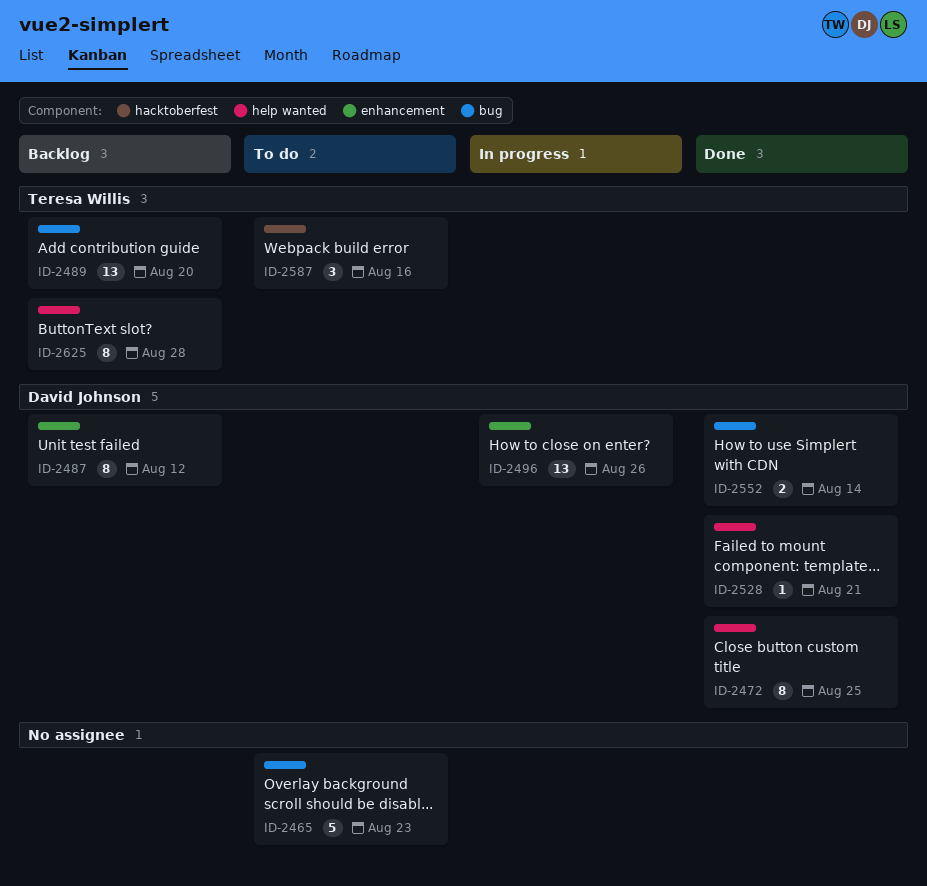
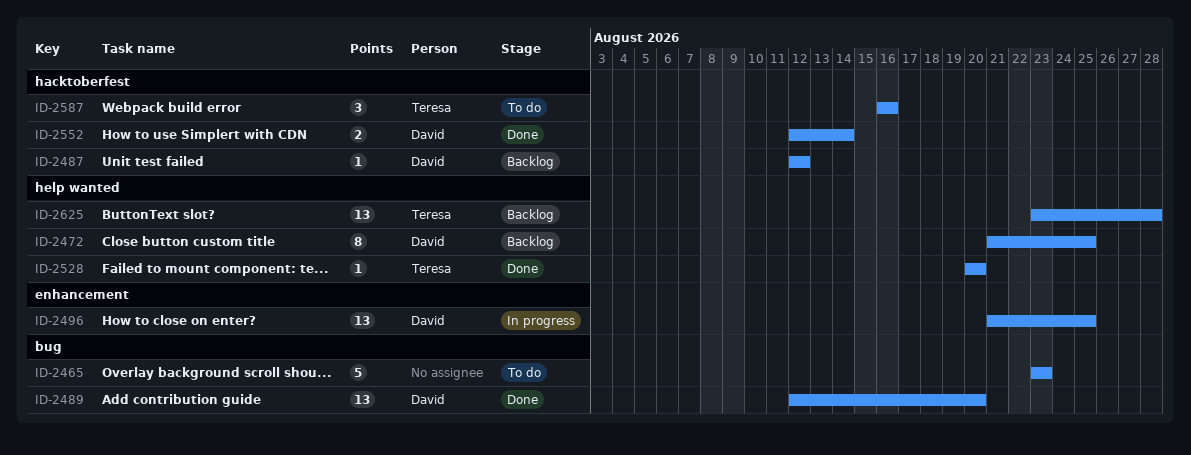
ID-2472, status: Done -> Backlog
ID-2487, label: enhancement -> hacktoberfest
ID-2487, estimate: 8 -> 1
ID-2489, status: Backlog -> Done
ID-2489, owner: Teresa Willis -> David Johnson
ID-2496, due: Aug 26 -> Aug 25
ID-2528, owner: David Johnson -> Teresa Willis
ID-2528, due: Aug 21 -> Aug 20
ID-2552, label: bug -> hacktoberfest
ID-2625, estimate: 8 -> 13

